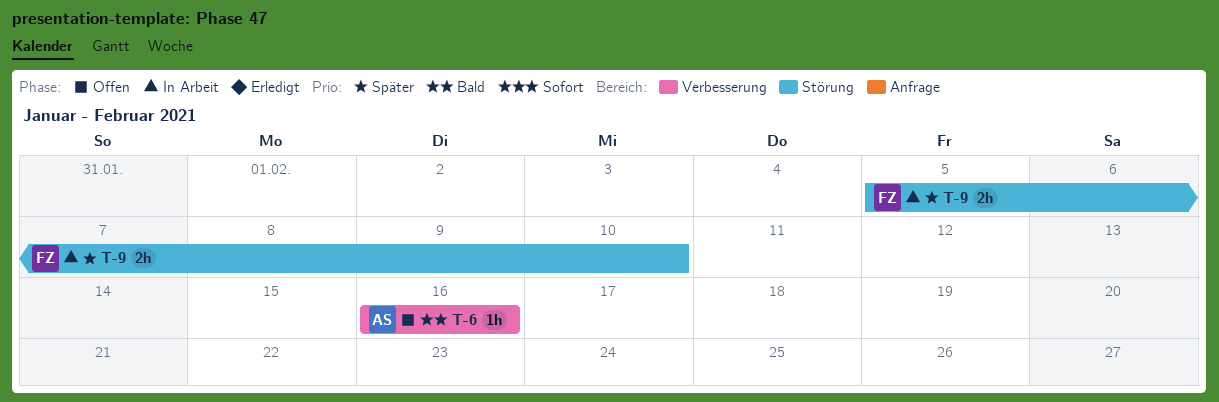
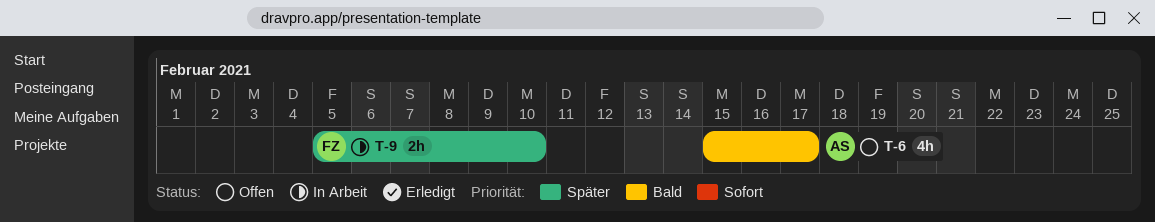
T-6, estimate: 1h -> 4h
T-6, start: Feb 16 -> Feb 15
T-6, due: Feb 16 -> Feb 17

